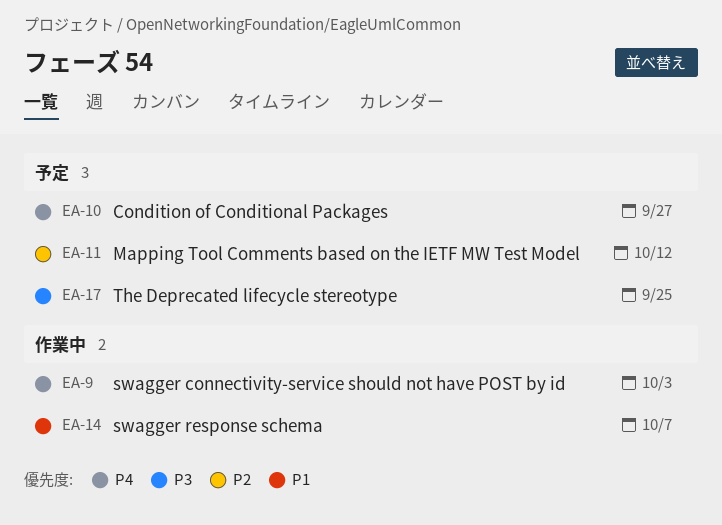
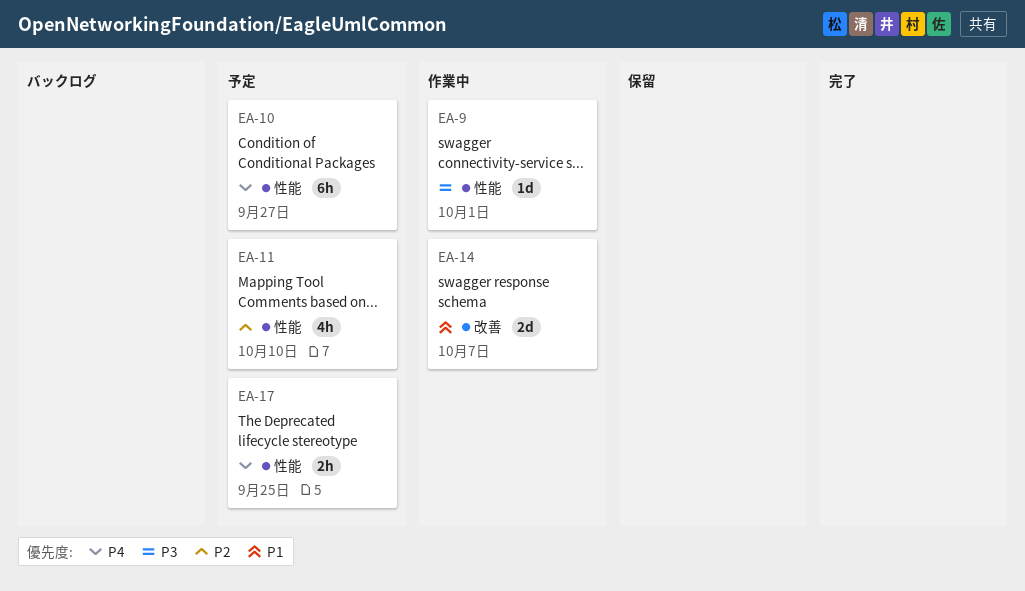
EA-9, priority: P4 -> P3
EA-9, due: Oct 3 -> Oct 1
EA-11, due: Oct 12 -> Oct 10
EA-17, priority: P3 -> P4

